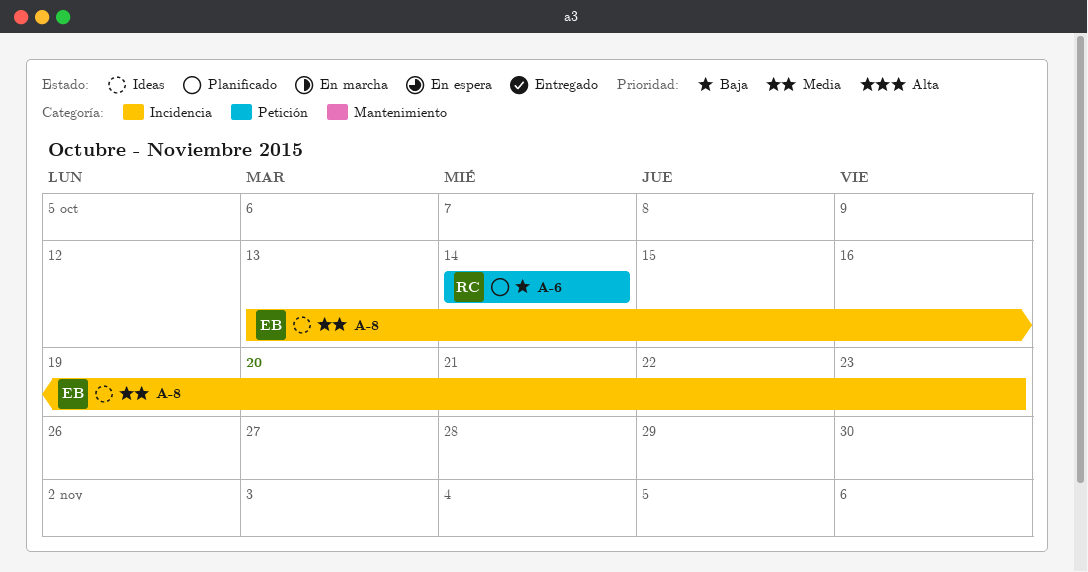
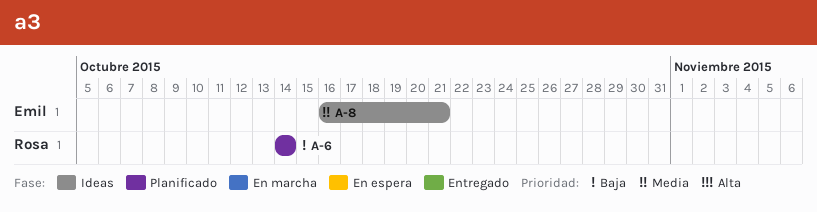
A-8, start: Oct 13 -> Oct 16
A-8, due: Oct 23 -> Oct 21

